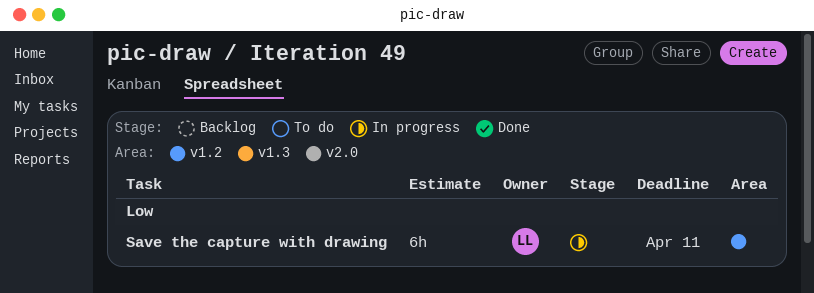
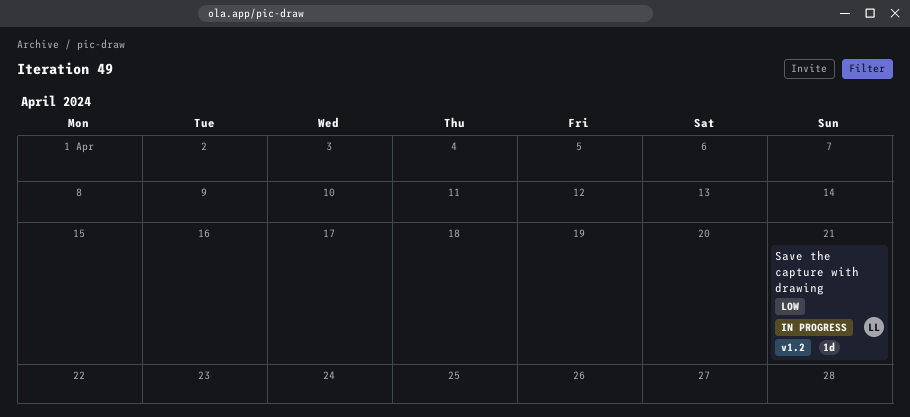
Save the capture with drawing, estimate: 6h -> 1d
Save the capture with drawing, due: Apr 11 -> Apr 21

